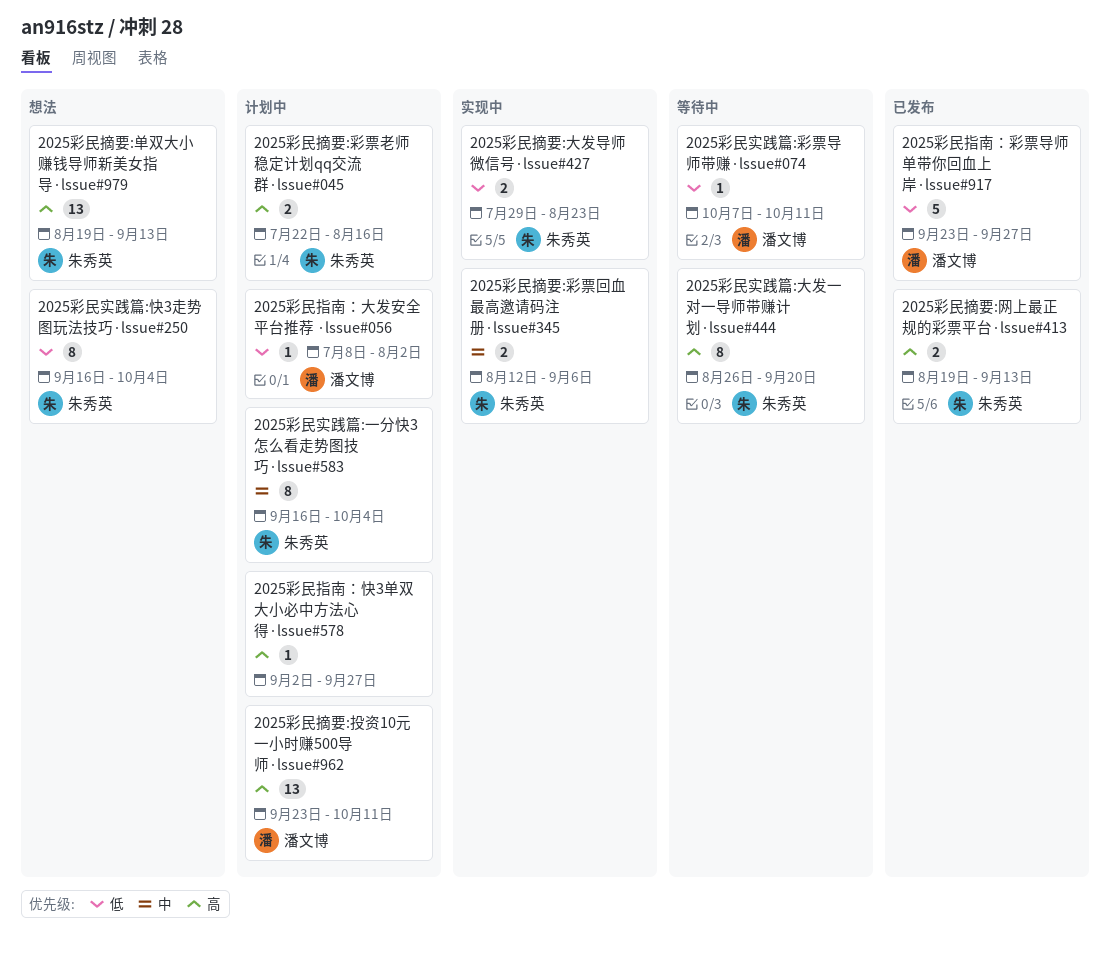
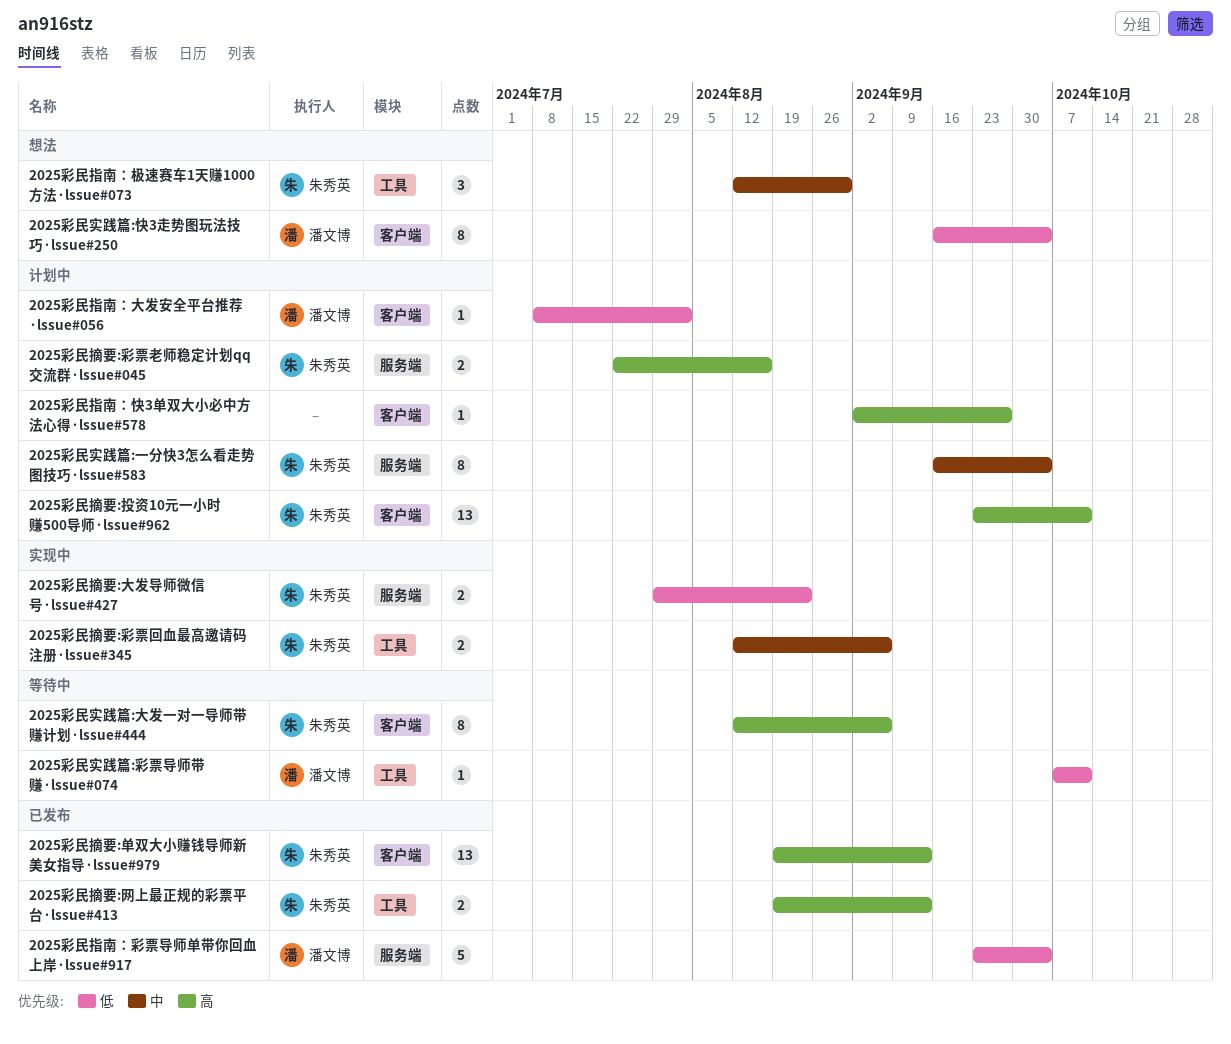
2025彩民实践篇:大发一对一导师带赚计划·lssue#444, start: Aug 26 -> Aug 12
2025彩民实践篇:大发一对一导师带赚计划·lssue#444, due: Sep 20 -> Sep 6
2025彩民实践篇:快3走势图玩法技巧·lssue#250, owner: 朱秀英 -> 潘文博
2025彩民指南：彩票导师单带你回血上岸·lssue#917, due: Sep 27 -> Oct 4
2025彩民指南：极速赛车1天赚1000方法·lssue#073: none -> present
2025彩民摘要:单双大小赚钱导师新美女指导·lssue#979, status: 想法 -> 已发布
2025彩民摘要:投资10元一小时赚500导师·lssue#962, owner: 潘文博 -> 朱秀英

